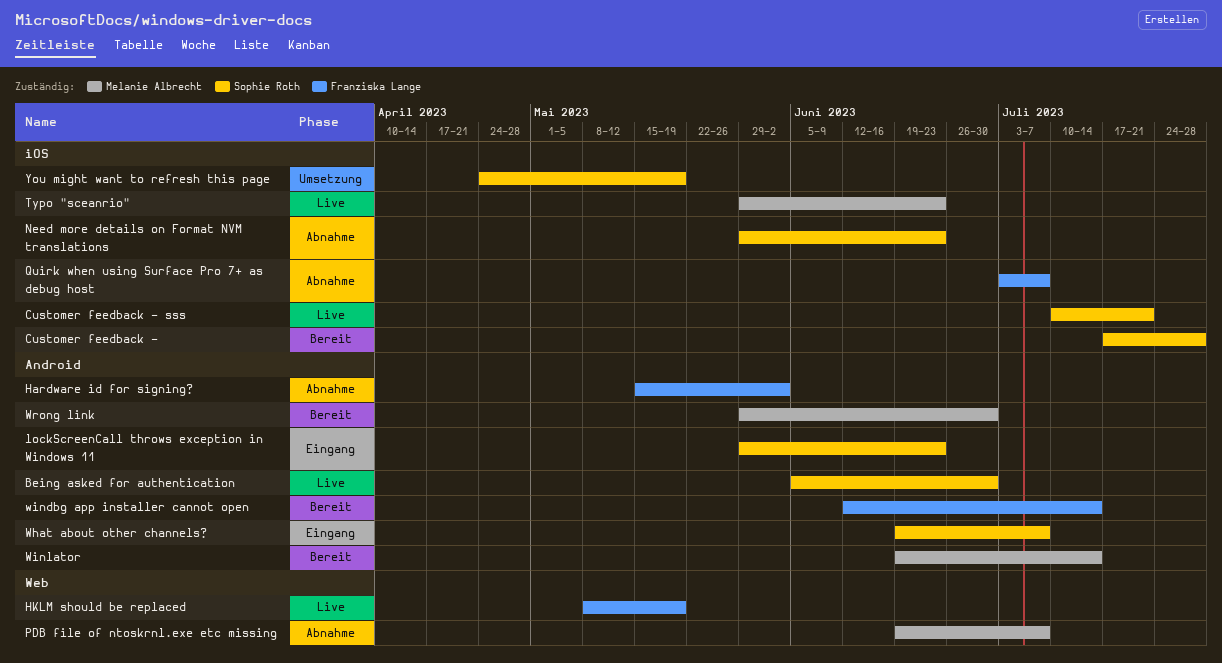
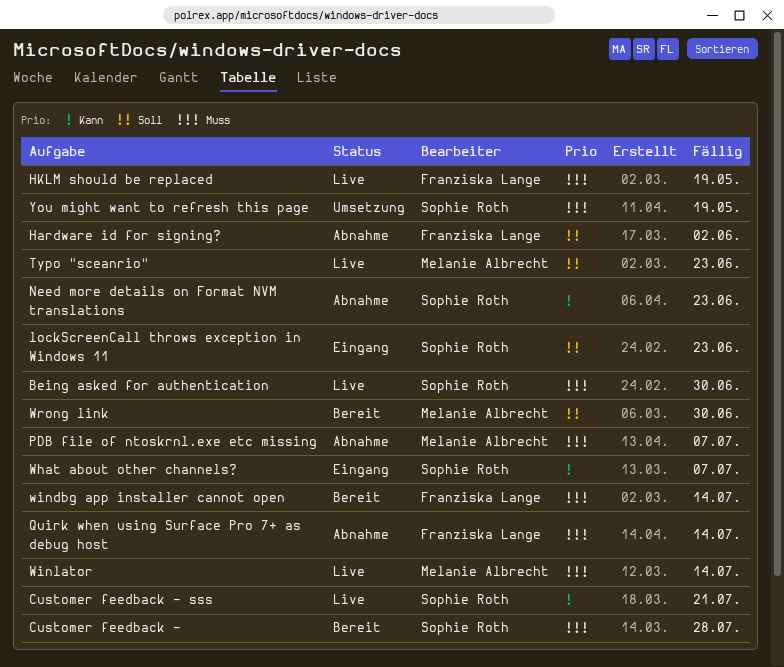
Quirk when using Surface Pro 7+ as debug host, due: Jul 7 -> Jul 14
Winlator, status: Bereit -> Live

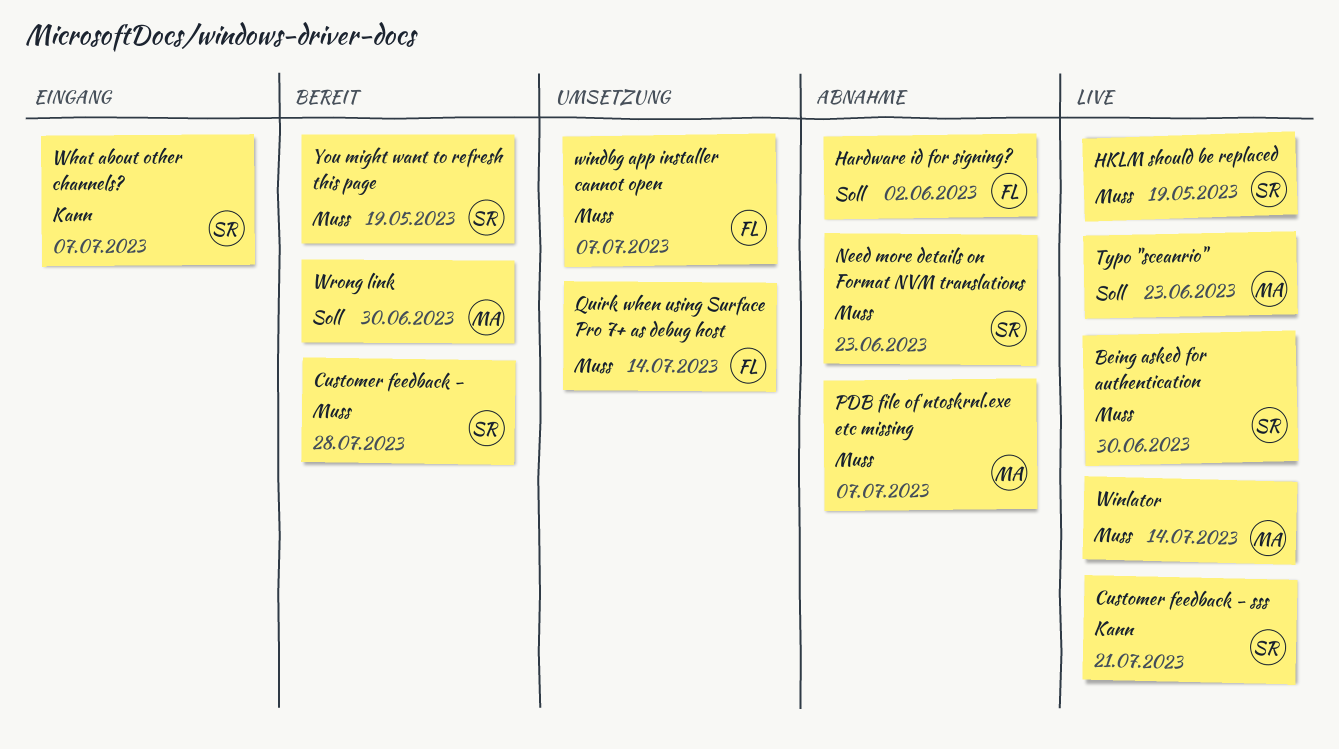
HKLM should be replaced, owner: Franziska Lange -> Sophie Roth
lockScreenCall throws exception in Windows 11: present -> none
Need more details on Format NVM translations, priority: Kann -> Muss
Quirk when using Surface Pro 7+ as debug host, status: Abnahme -> Umsetzung
windbg app installer cannot open, status: Bereit -> Umsetzung
windbg app installer cannot open, due: Jul 14 -> Jul 7
You might want to refresh this page, status: Umsetzung -> Bereit

